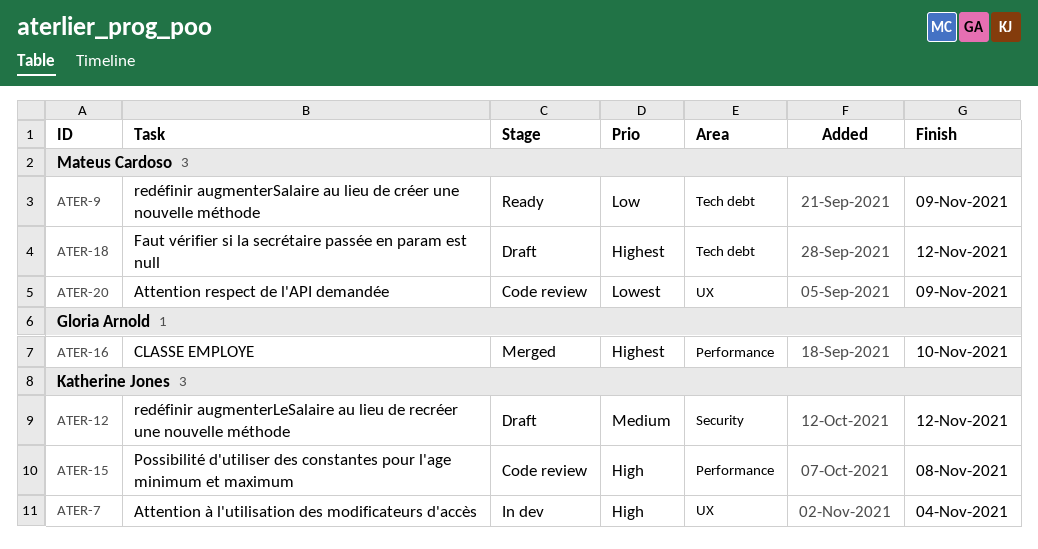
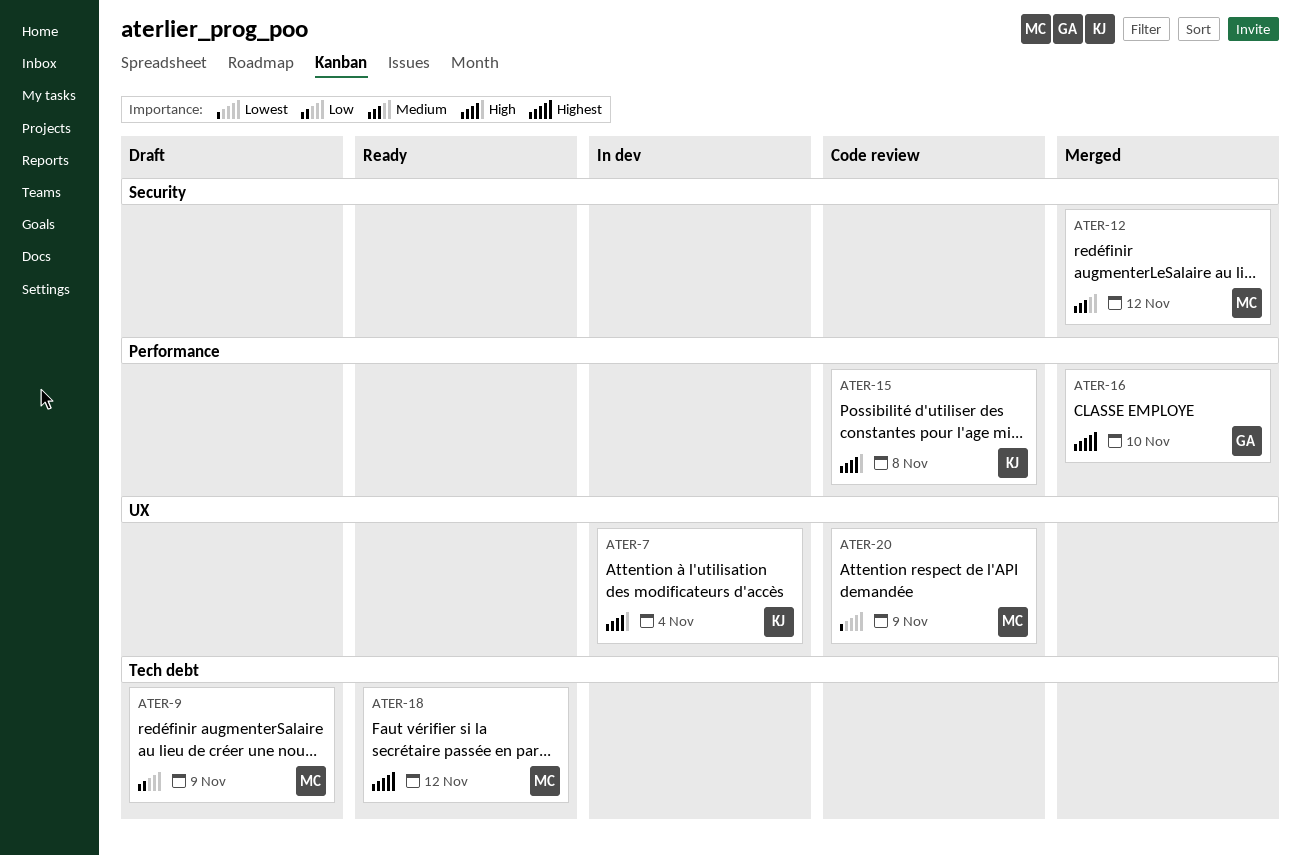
ATER-9, status: Ready -> Draft
ATER-12, status: Draft -> Merged
ATER-12, owner: Katherine Jones -> Mateus Cardoso
ATER-18, status: Draft -> Ready

